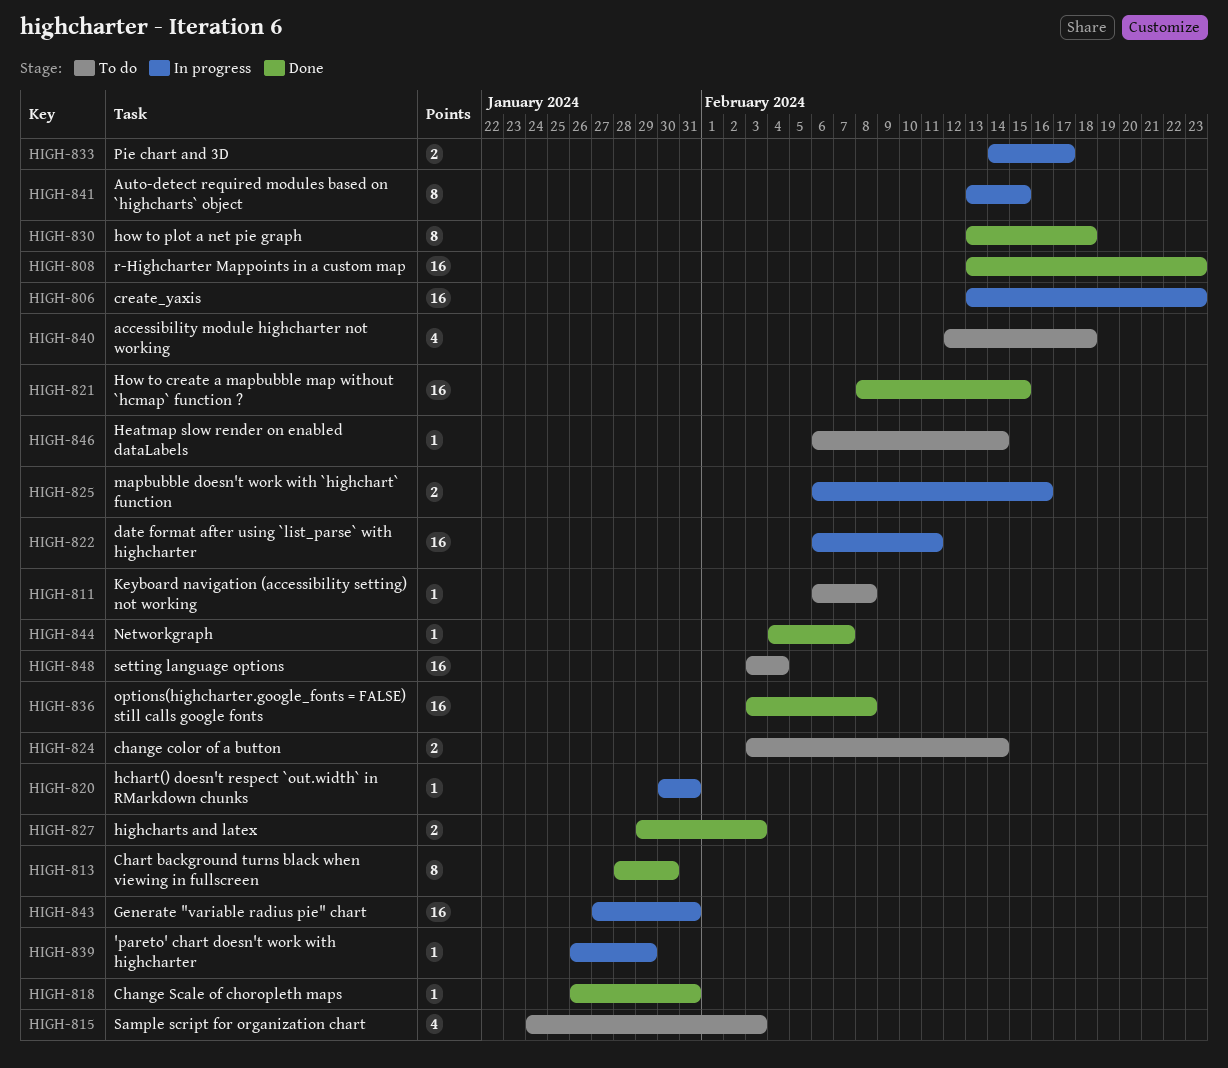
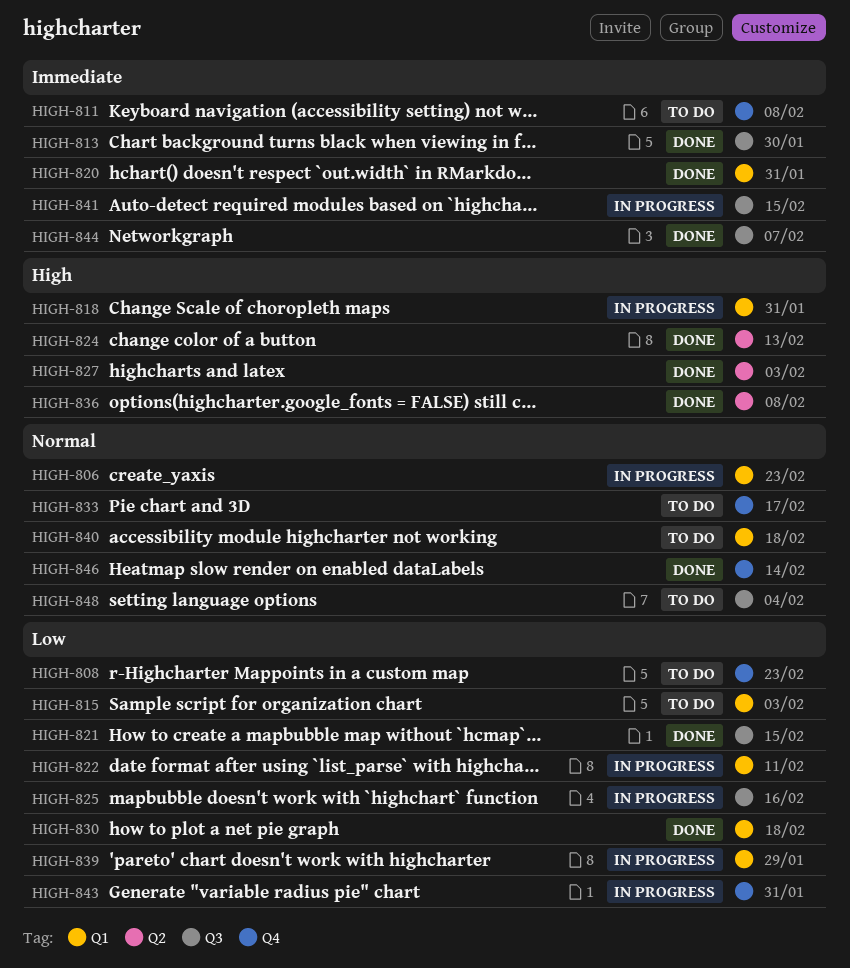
HIGH-808, status: Done -> To do
HIGH-818, status: Done -> In progress
HIGH-820, status: In progress -> Done
HIGH-824, status: To do -> Done
HIGH-824, due: Feb 14 -> Feb 13
HIGH-833, status: In progress -> To do
HIGH-846, status: To do -> Done

